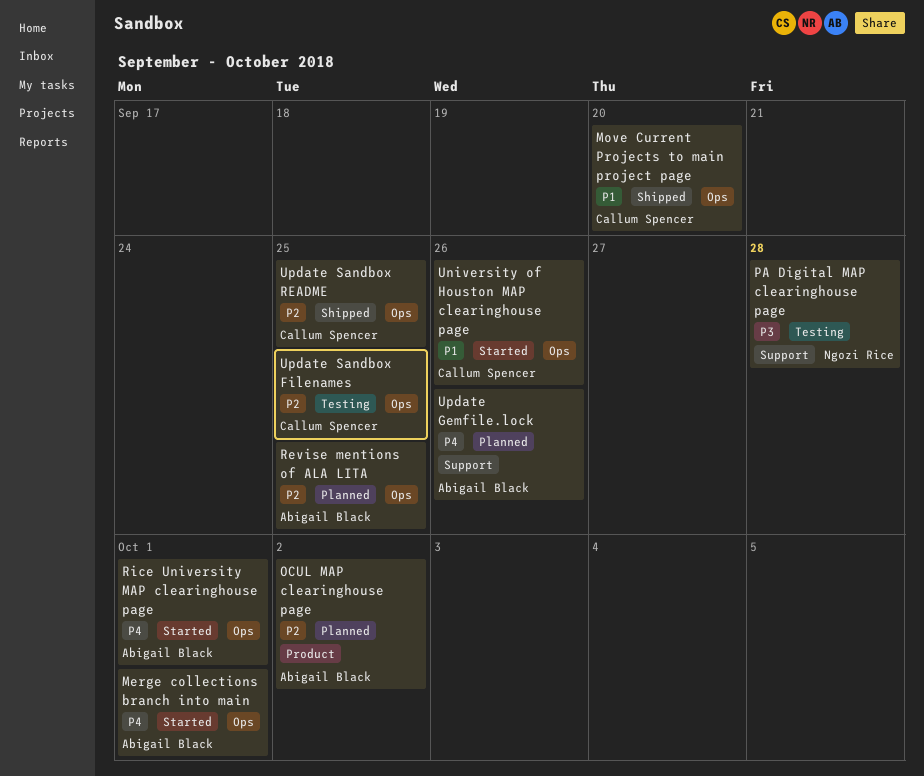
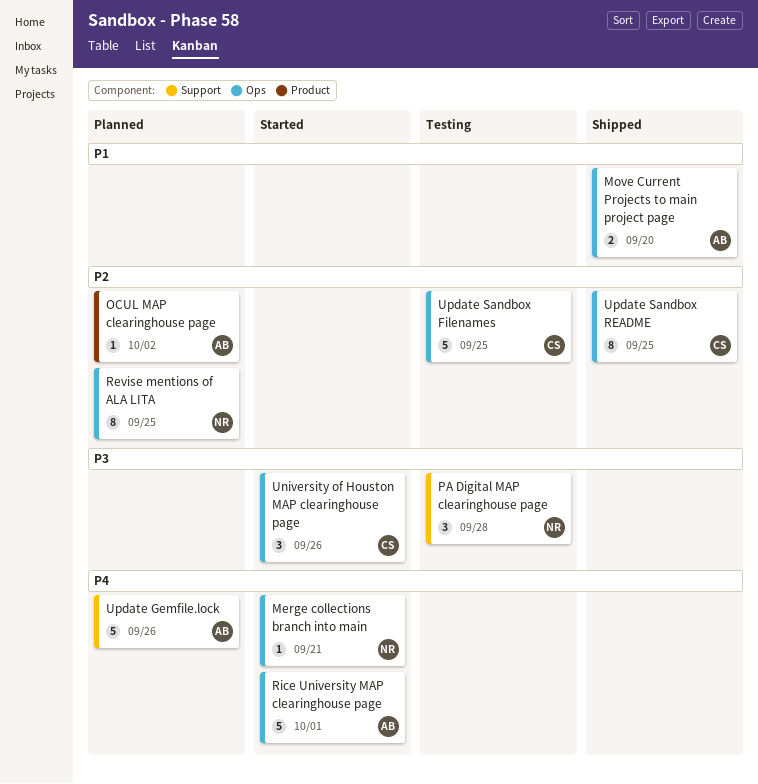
Merge collections branch into main, owner: Abigail Black -> Ngozi Rice
Merge collections branch into main, due: Oct 1 -> Sep 21
Move Current Projects to main project page, owner: Callum Spencer -> Abigail Black
Revise mentions of ALA LITA, owner: Abigail Black -> Ngozi Rice
University of Houston MAP clearinghouse page, priority: P1 -> P3

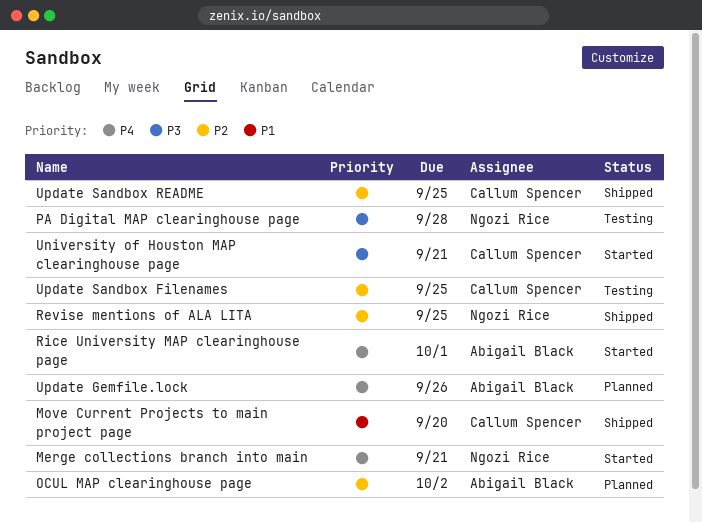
Move Current Projects to main project page, owner: Abigail Black -> Callum Spencer
Revise mentions of ALA LITA, status: Planned -> Shipped
University of Houston MAP clearinghouse page, due: Sep 26 -> Sep 21

